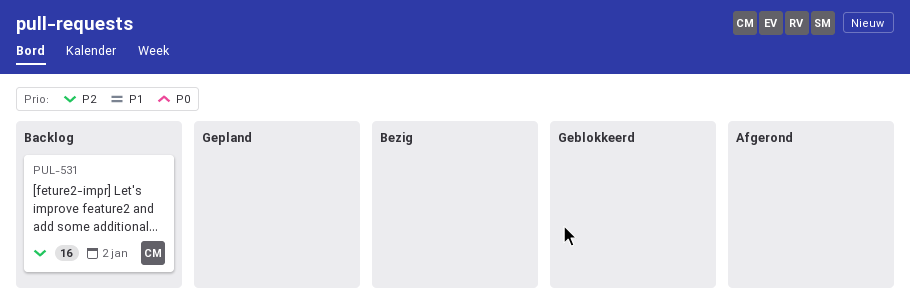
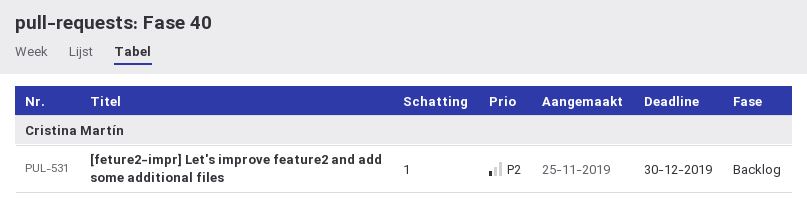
PUL-531, estimate: 16 -> 1
PUL-531, due: Jan 2 -> Dec 30

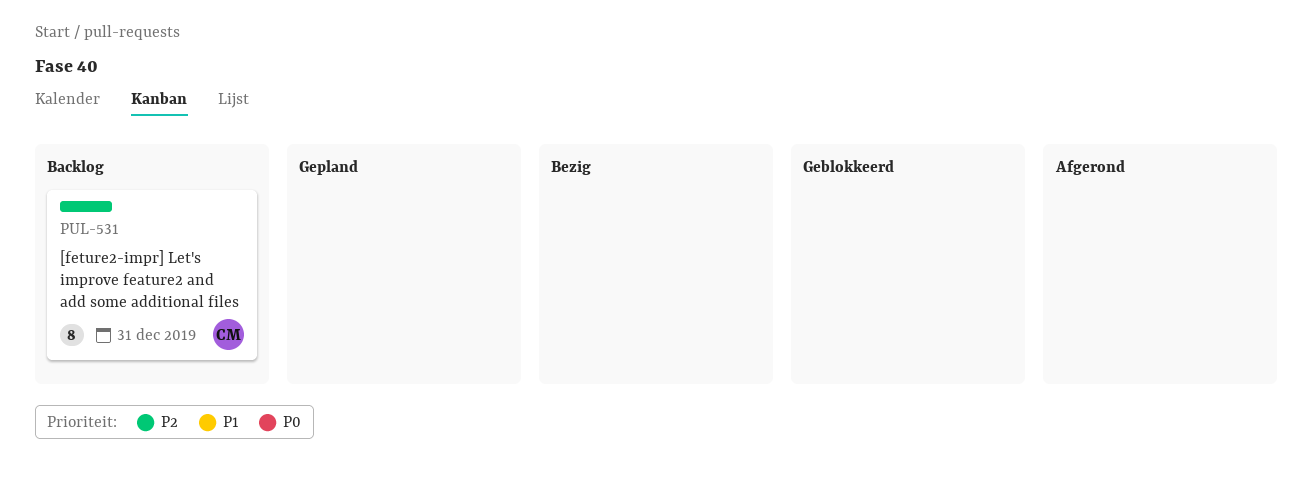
PUL-531, estimate: 1 -> 8
PUL-531, due: Dec 30 -> Dec 31

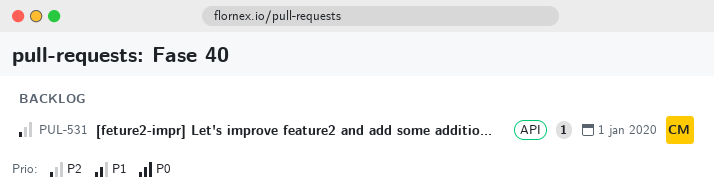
PUL-531, estimate: 8 -> 1
PUL-531, due: Dec 31 -> Jan 1

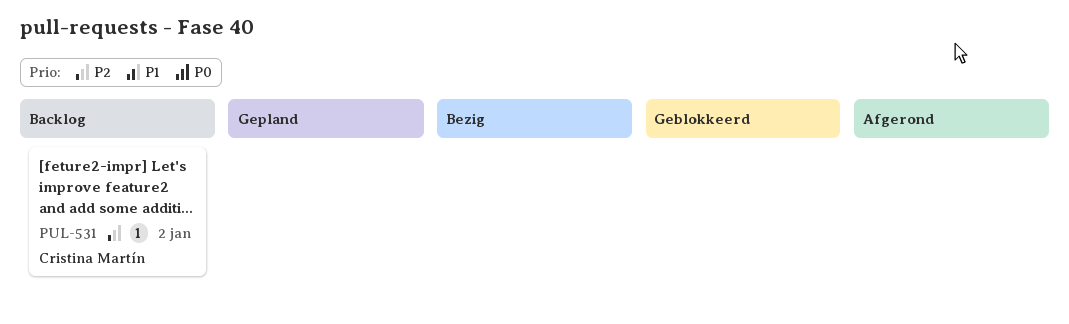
PUL-531, due: Jan 1 -> Jan 2

